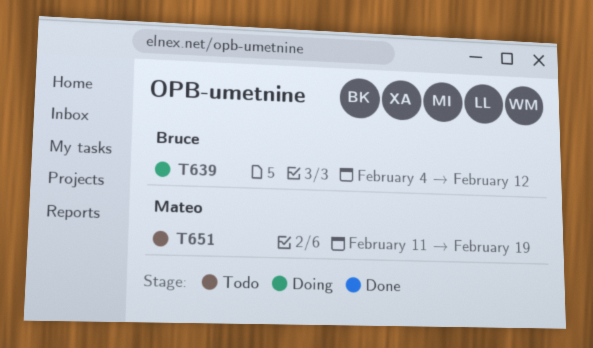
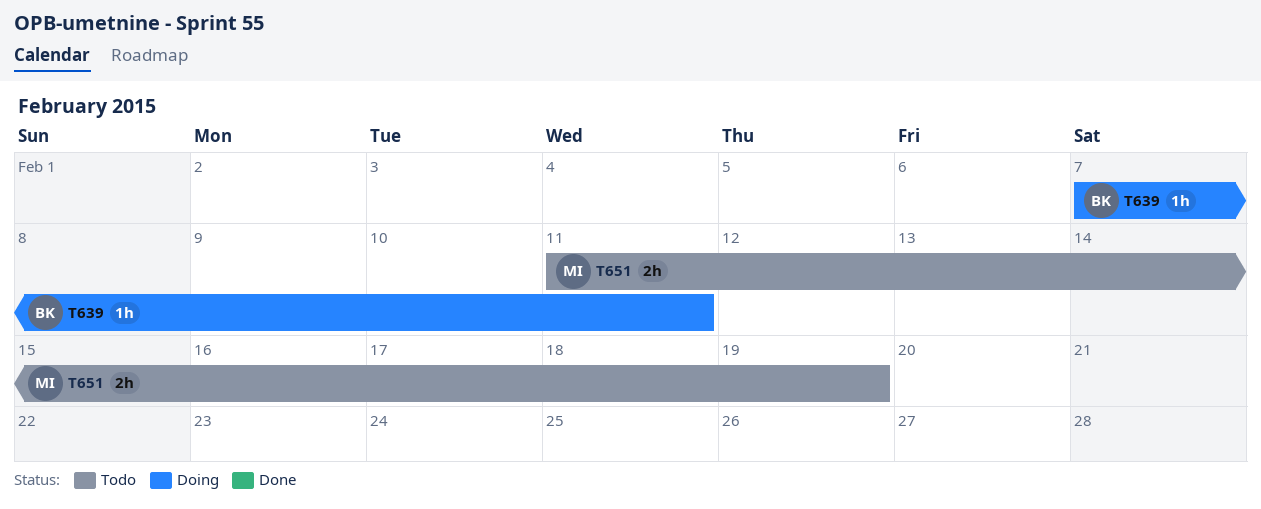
T639, start: Feb 4 -> Feb 7
T639, due: Feb 12 -> Feb 11

